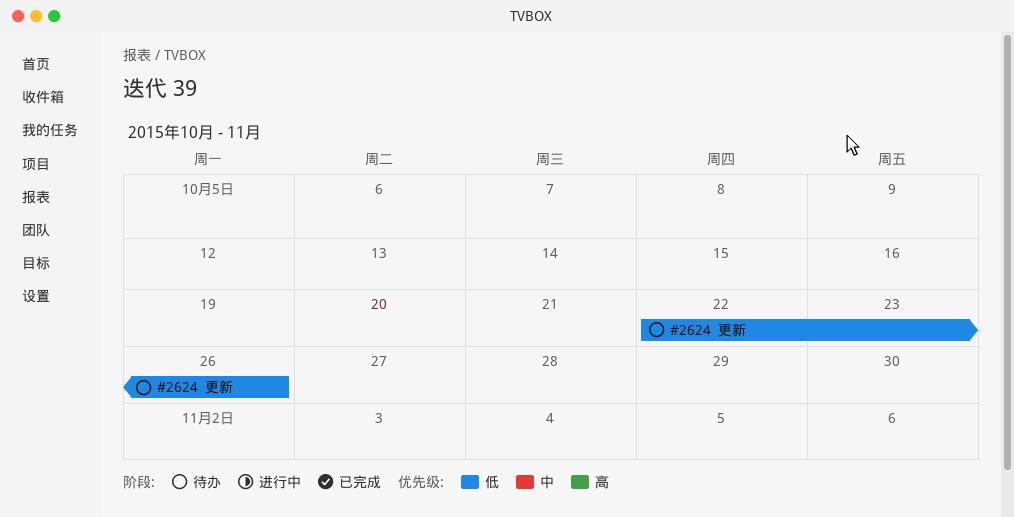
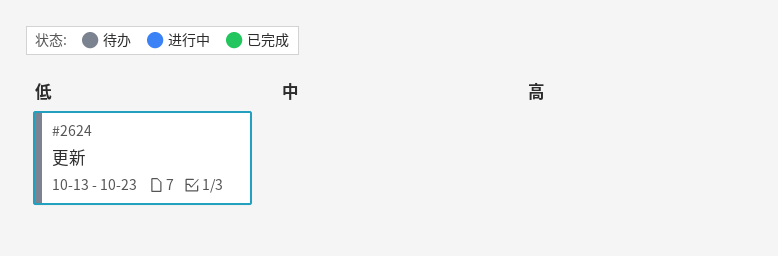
#2624, start: Oct 22 -> Oct 13
#2624, due: Oct 26 -> Oct 23

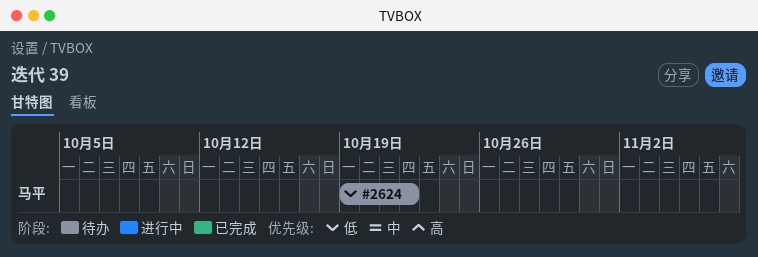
#2624, start: Oct 13 -> Oct 19
#2624, due: Oct 23 -> Oct 22

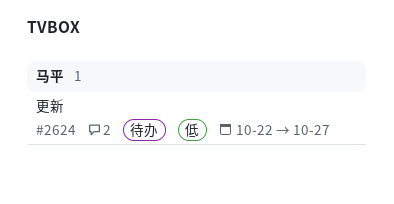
#2624, start: Oct 19 -> Oct 22
#2624, due: Oct 22 -> Oct 27

